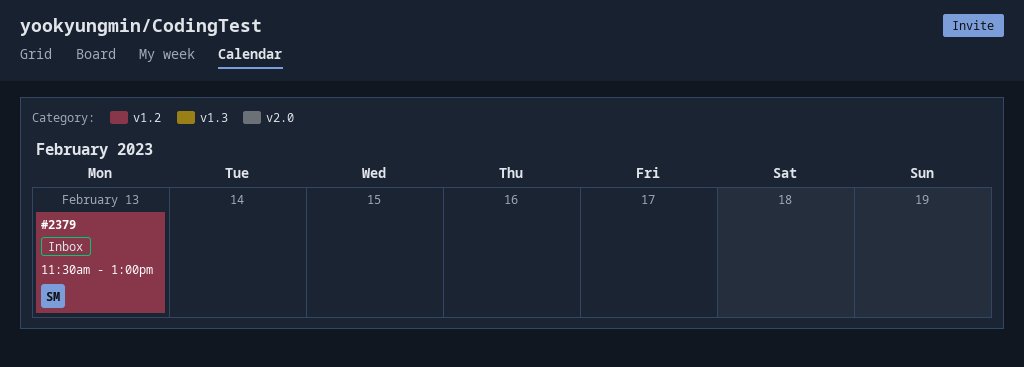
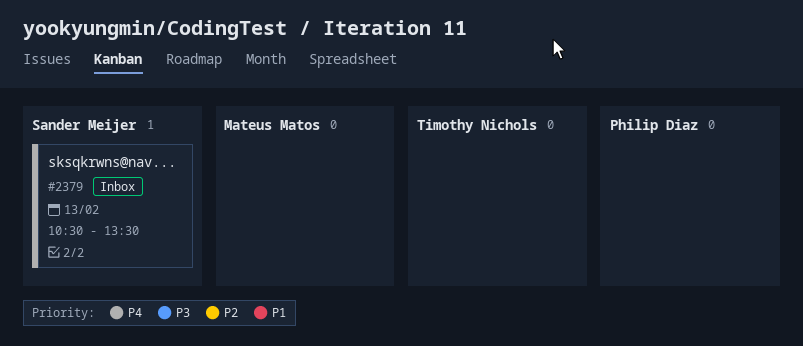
#2379, begins: 11:30 -> 10:30
#2379, ends: 13:00 -> 13:30

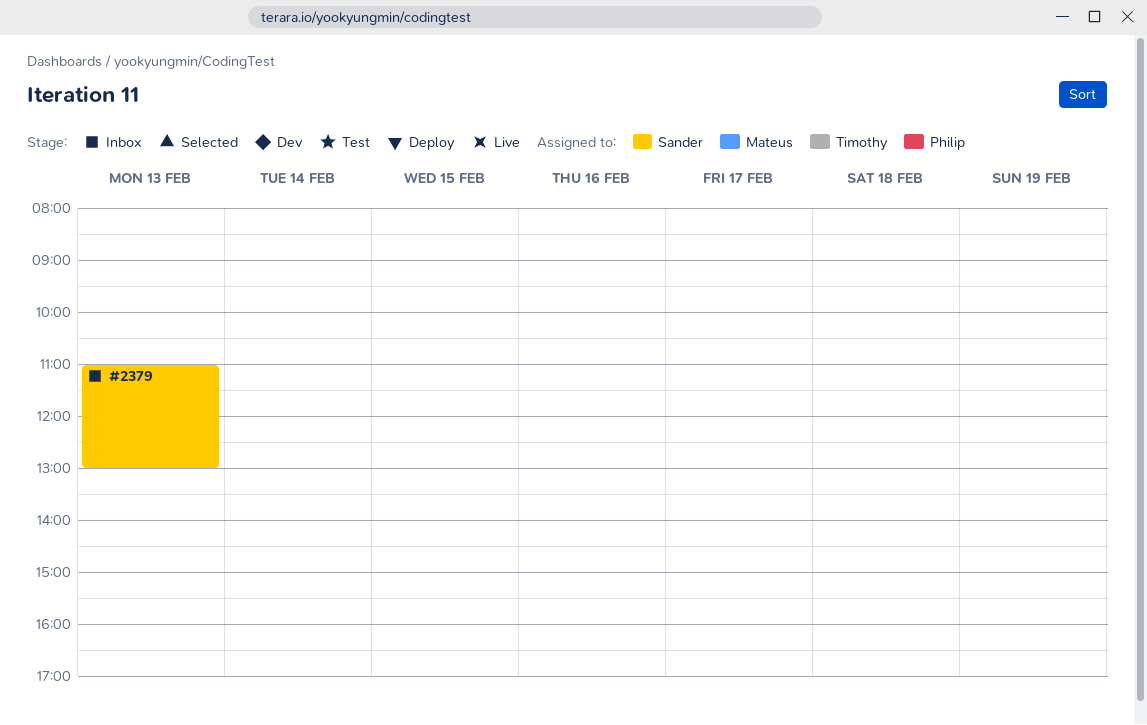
#2379, begins: 10:30 -> 11:00
#2379, ends: 13:30 -> 13:00

